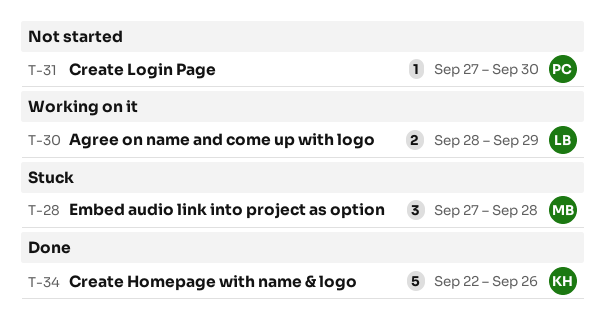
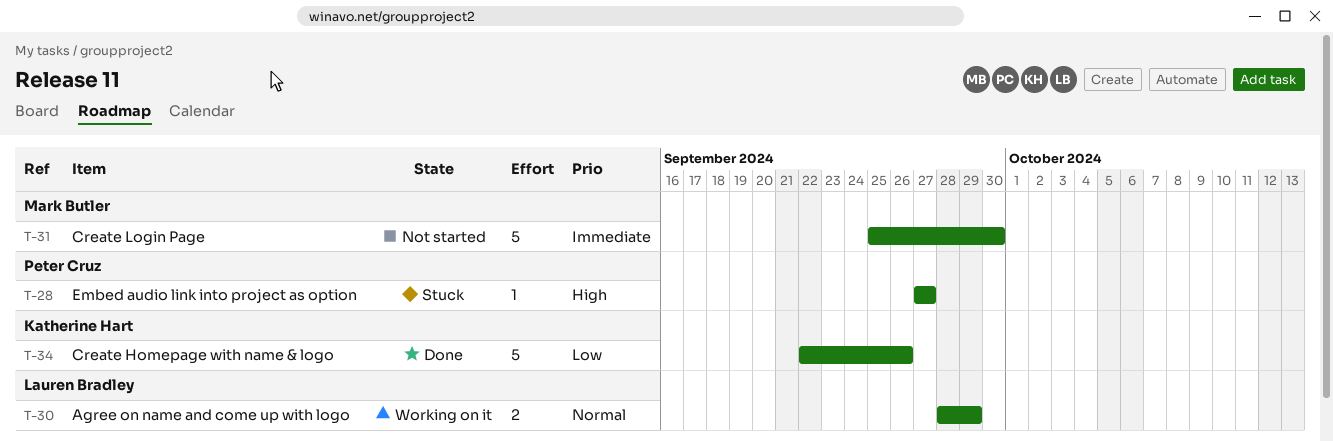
T-28, owner: Mark Butler -> Peter Cruz
T-28, estimate: 3 -> 1
T-28, due: Sep 28 -> Sep 27
T-31, owner: Peter Cruz -> Mark Butler
T-31, estimate: 1 -> 5
T-31, start: Sep 27 -> Sep 25

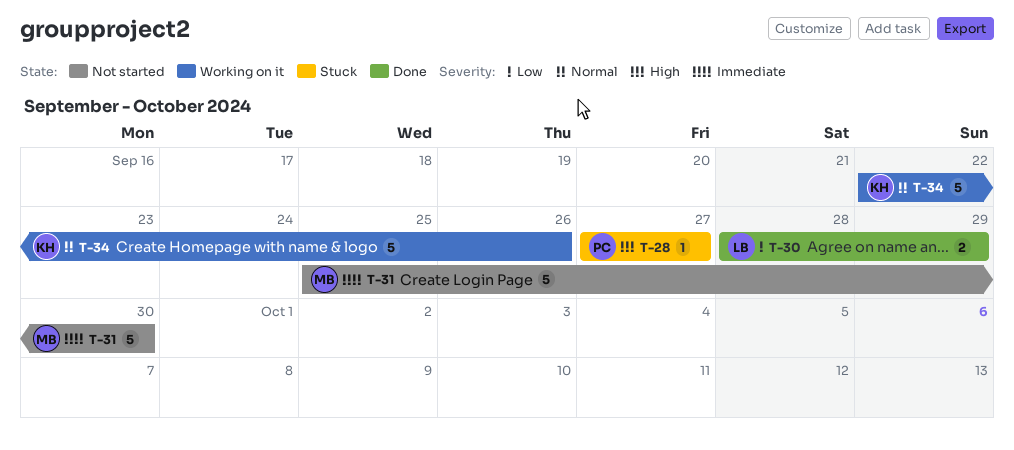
T-30, status: Working on it -> Done
T-30, priority: Normal -> Low
T-34, status: Done -> Working on it
T-34, priority: Low -> Normal

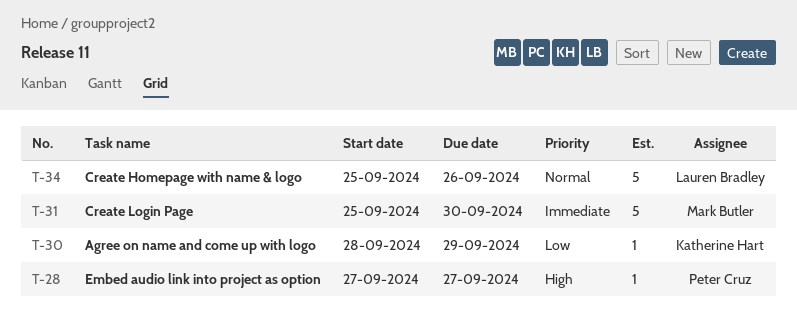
T-30, owner: Lauren Bradley -> Katherine Hart
T-30, estimate: 2 -> 1
T-34, owner: Katherine Hart -> Lauren Bradley
T-34, start: Sep 22 -> Sep 25

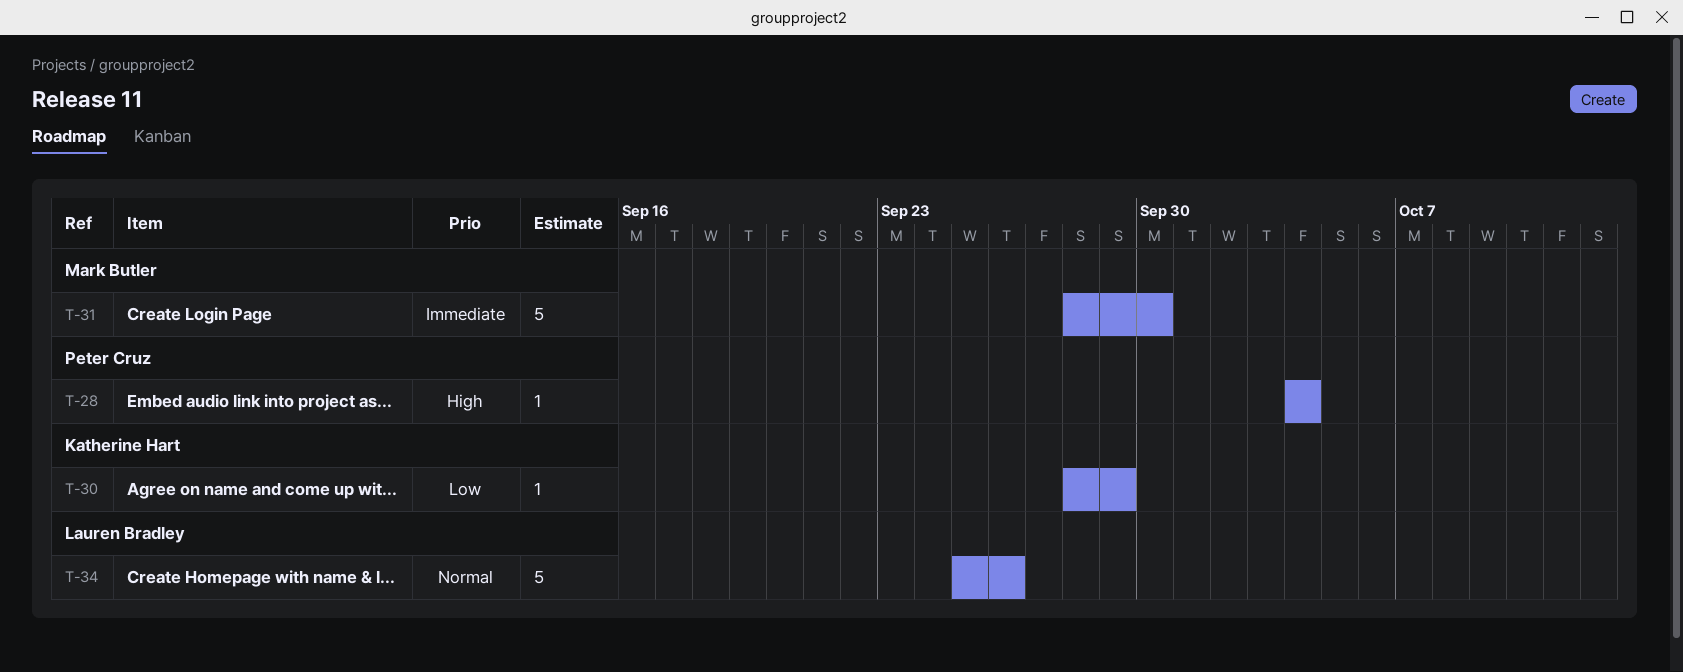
T-28, start: Sep 27 -> Oct 4
T-28, due: Sep 27 -> Oct 4
T-31, start: Sep 25 -> Sep 28

